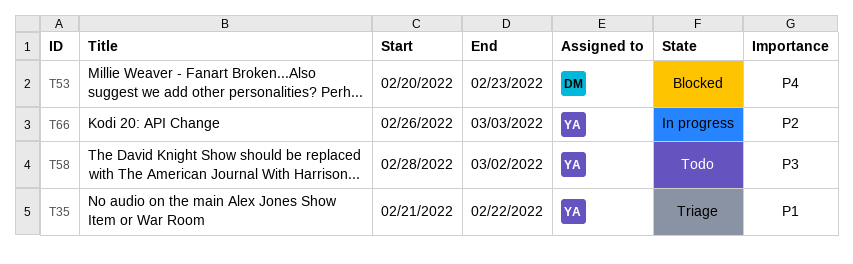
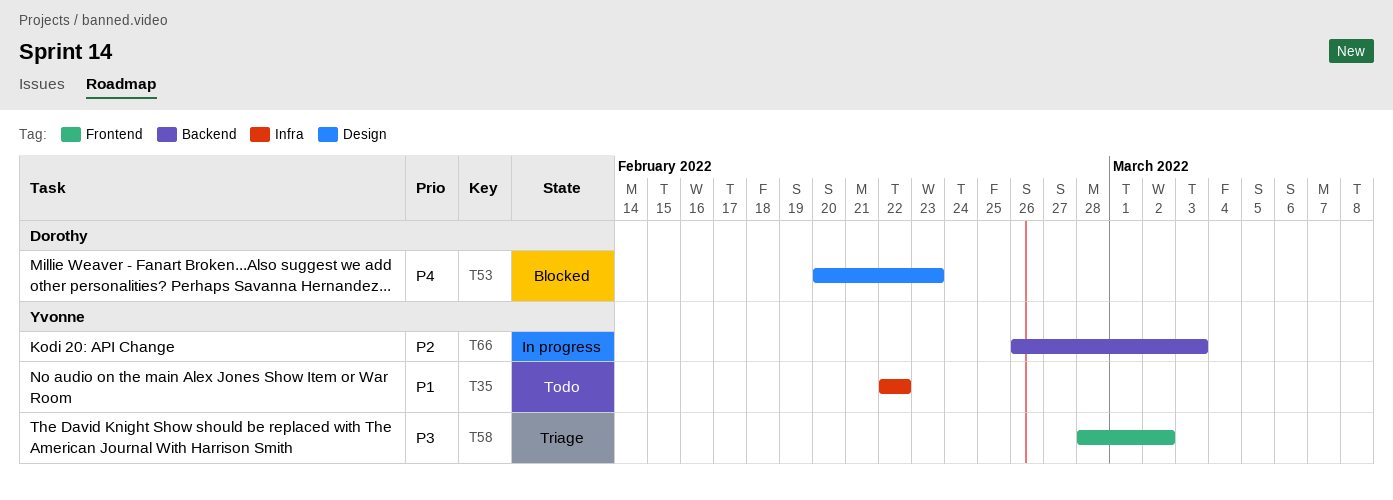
T35, status: Triage -> Todo
T35, start: Feb 21 -> Feb 22
T58, status: Todo -> Triage

